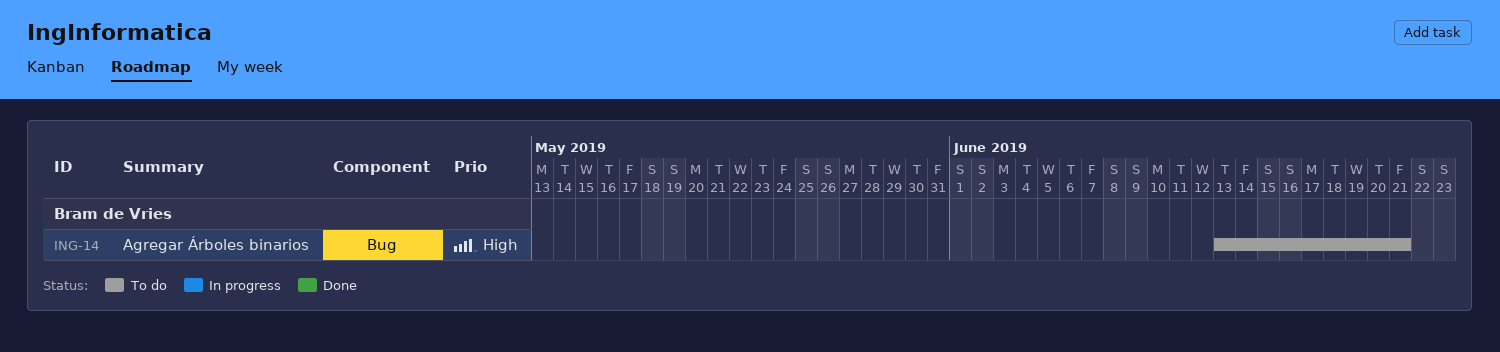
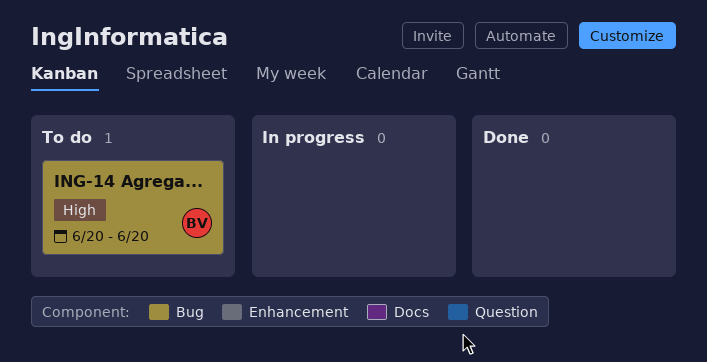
ING-14, start: Jun 13 -> Jun 20
ING-14, due: Jun 21 -> Jun 20

